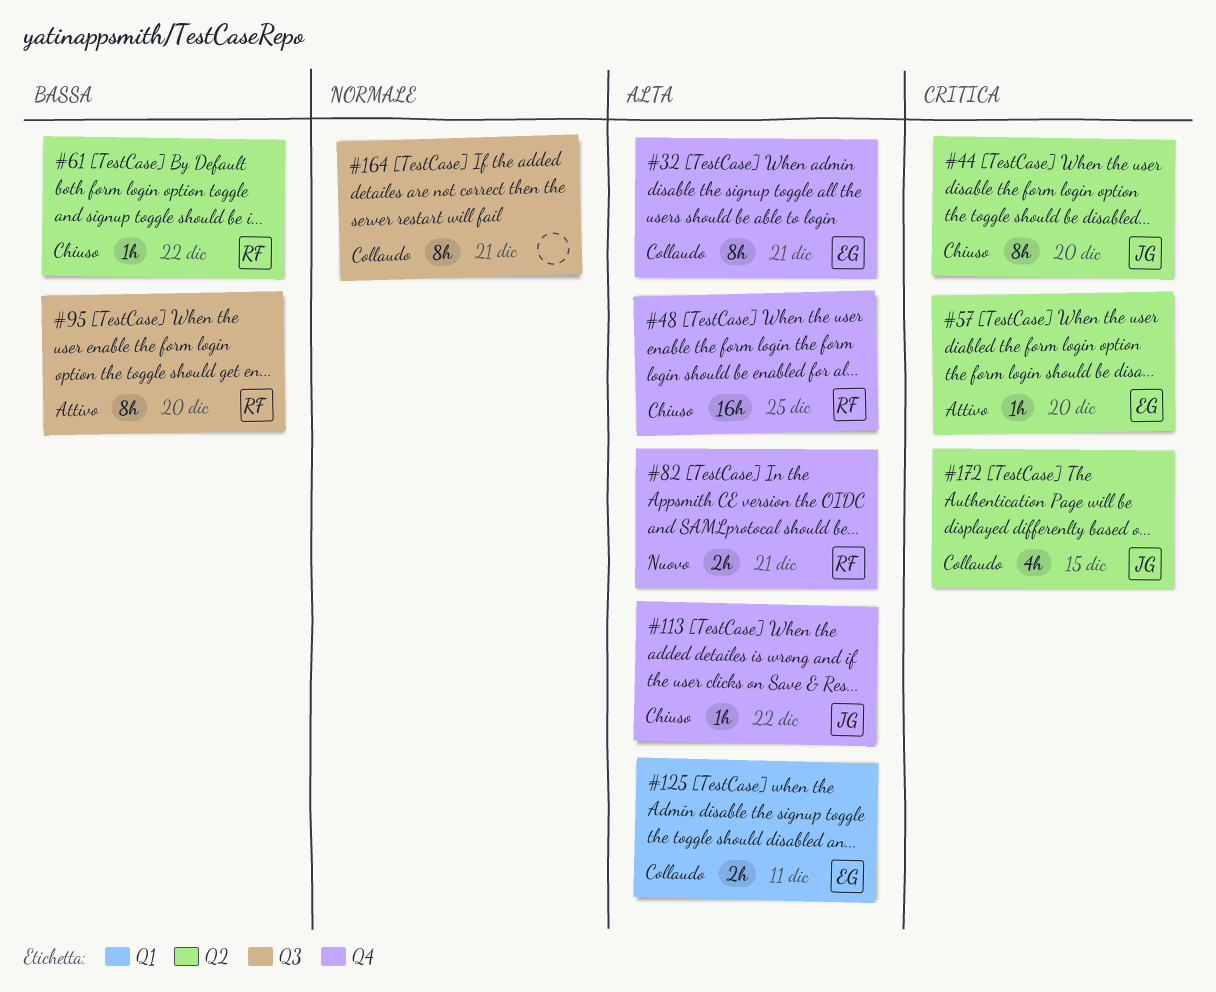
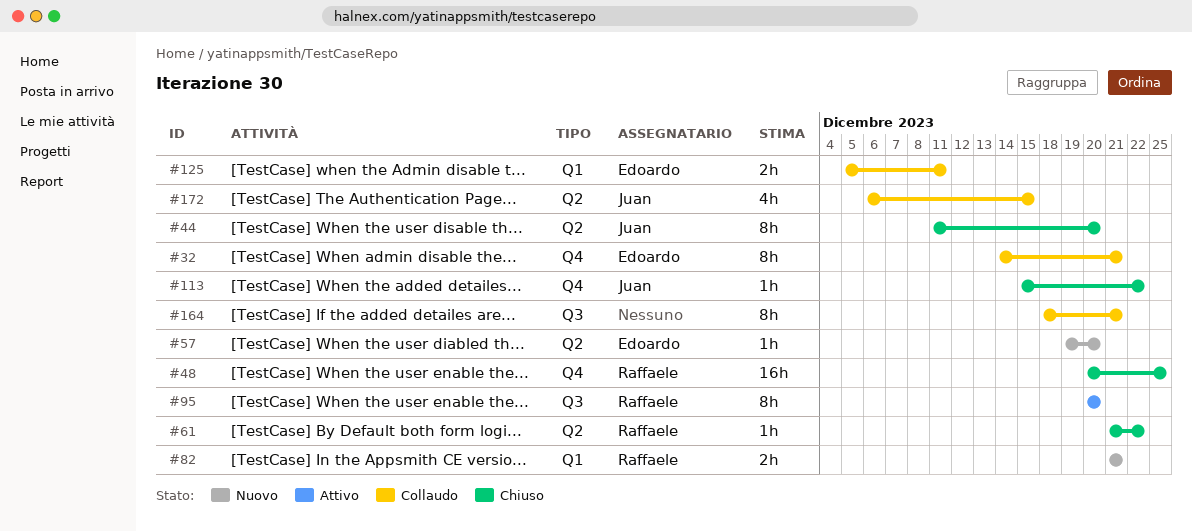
#57, status: Attivo -> Nuovo
#82, label: Q4 -> Q1

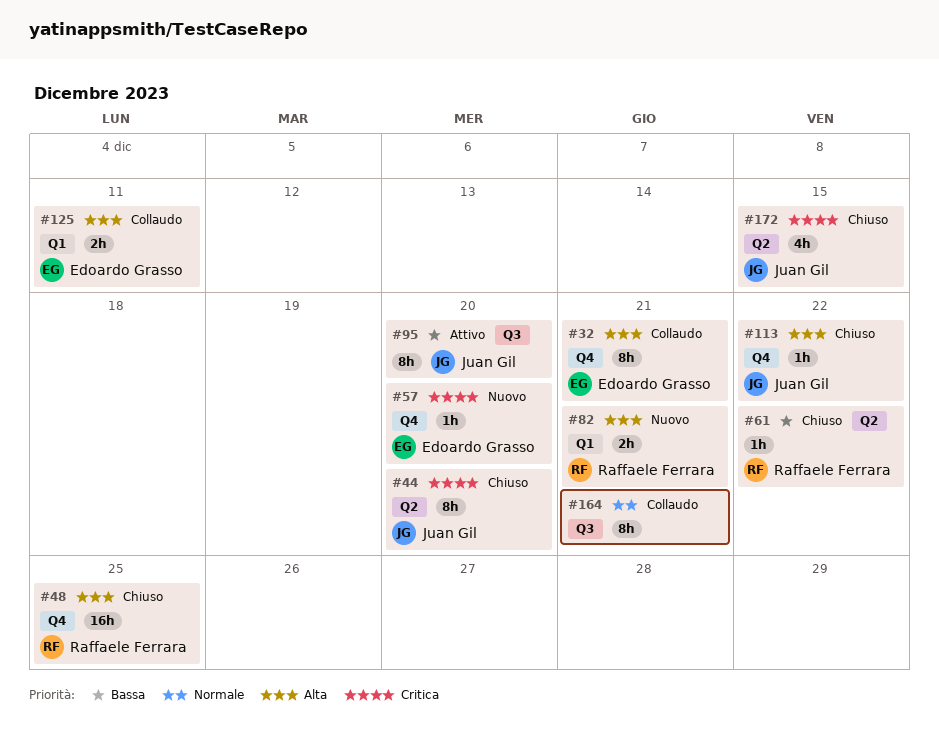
#57, label: Q2 -> Q4
#95, owner: Raffaele Ferrara -> Juan Gil
#172, status: Collaudo -> Chiuso

